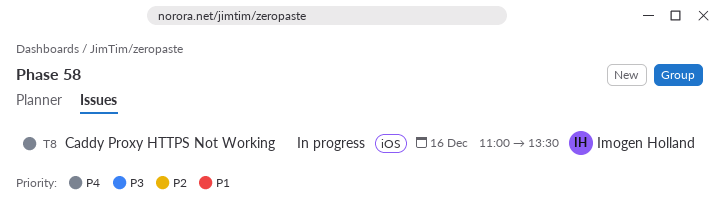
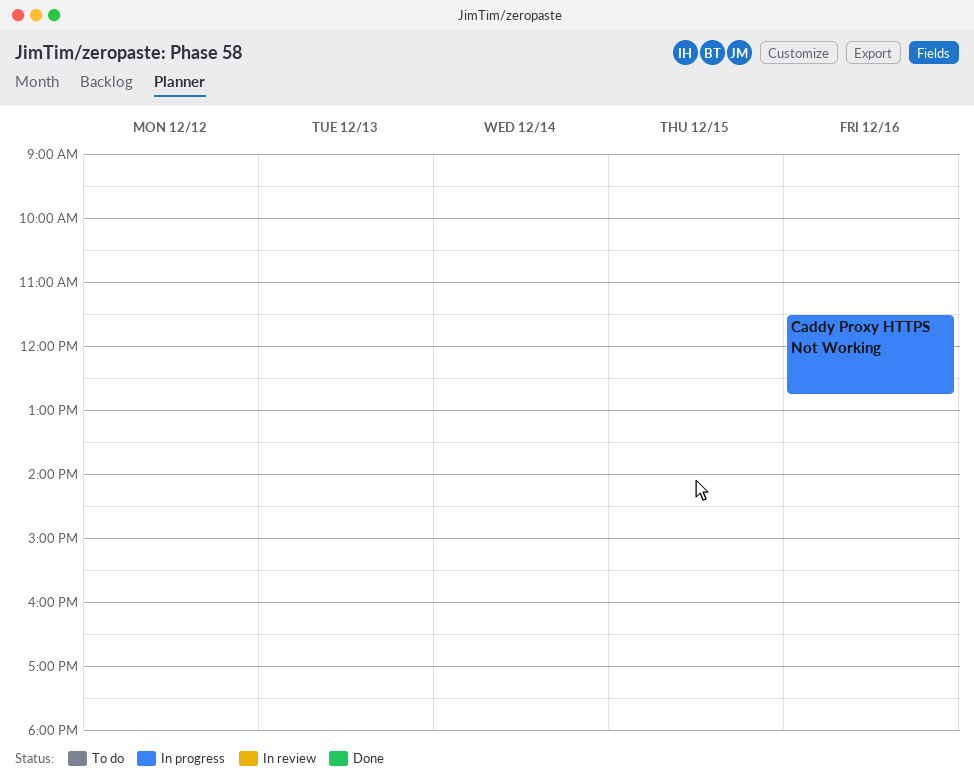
Caddy Proxy HTTPS Not Working, begins: 11:00 -> 11:30
Caddy Proxy HTTPS Not Working, ends: 13:30 -> 12:45

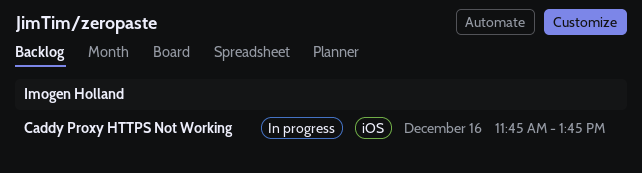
Caddy Proxy HTTPS Not Working, begins: 11:30 -> 11:45
Caddy Proxy HTTPS Not Working, ends: 12:45 -> 13:45

